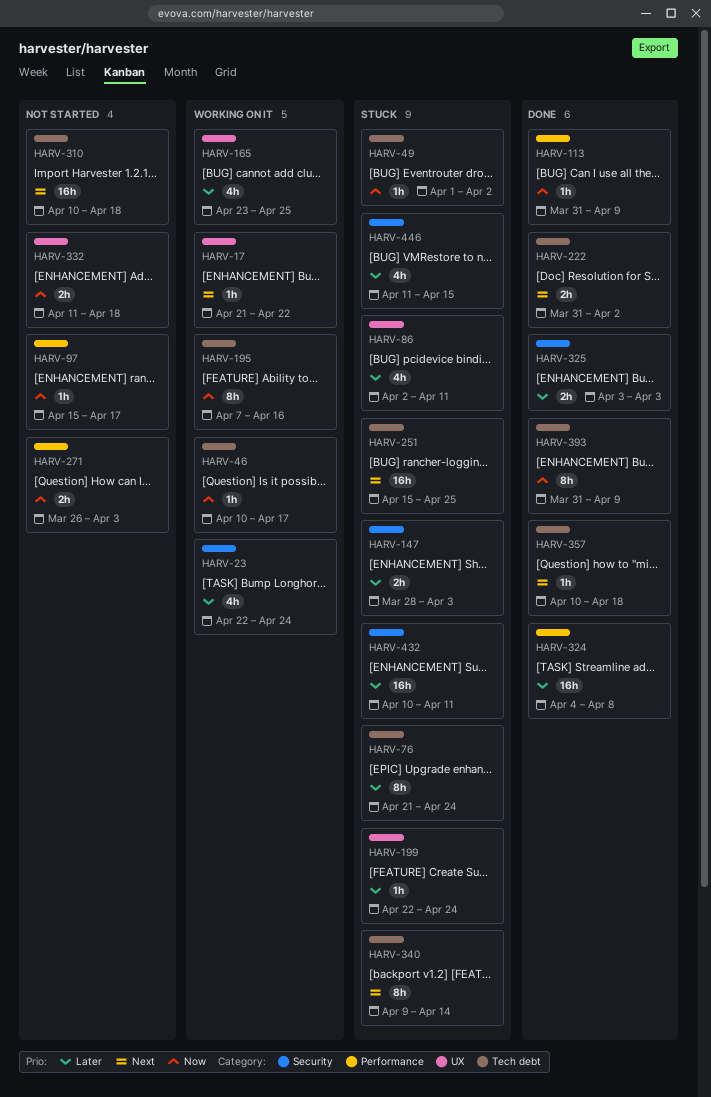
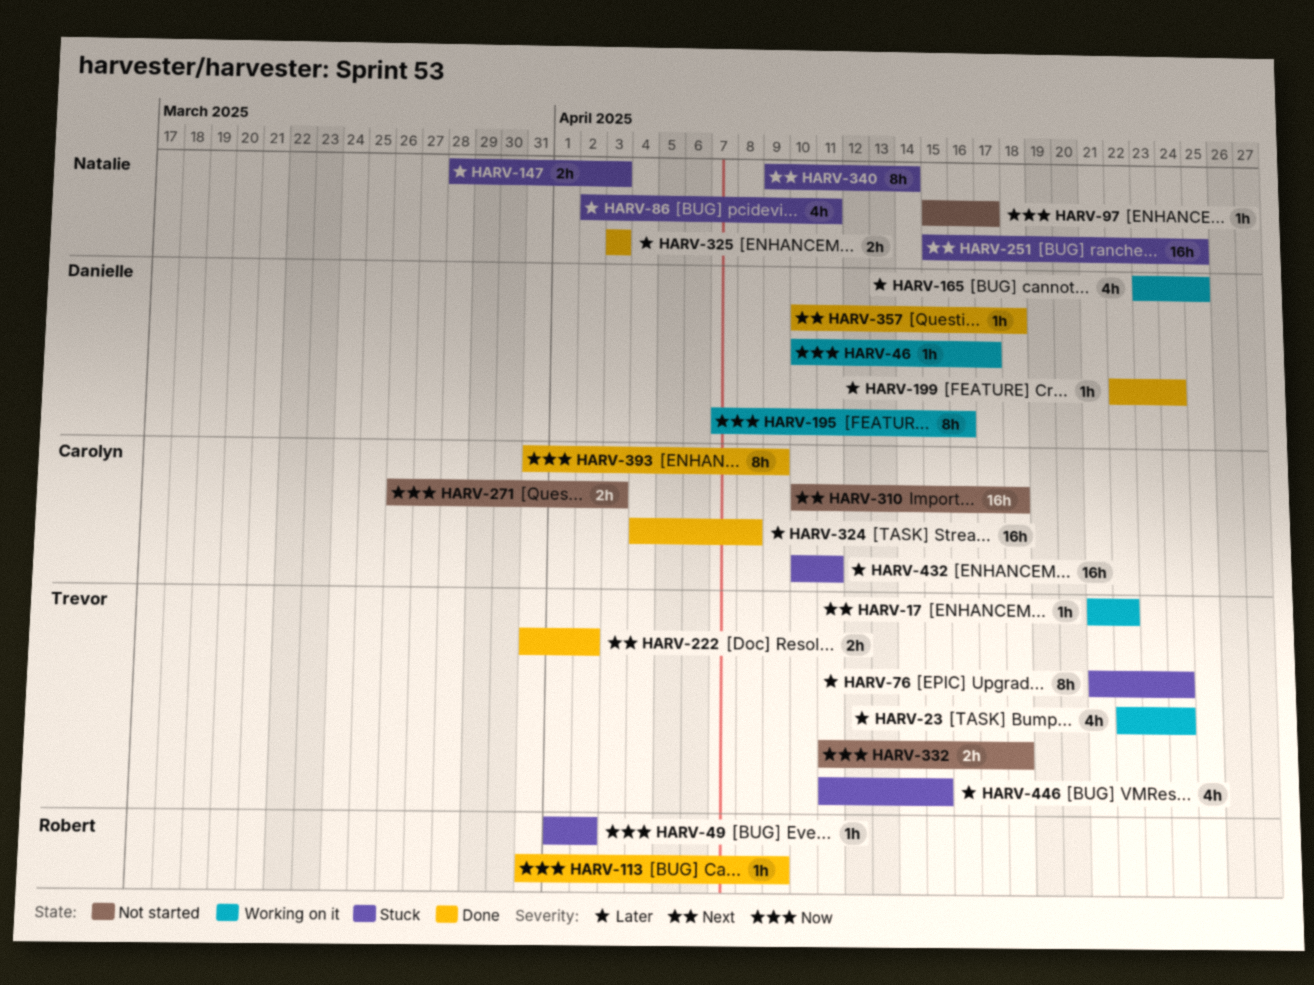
HARV-199, status: Stuck -> Done

